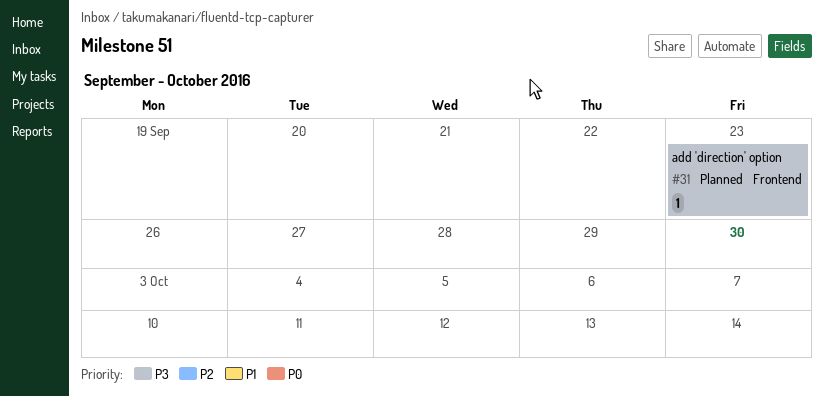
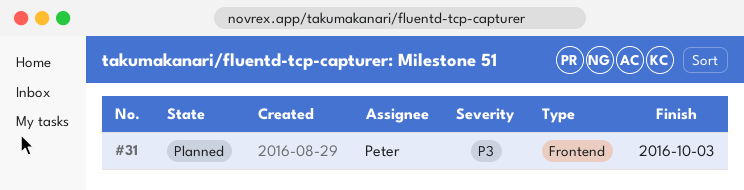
#31, due: Sep 23 -> Oct 3

